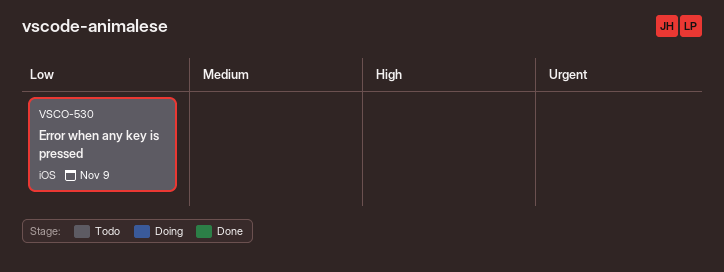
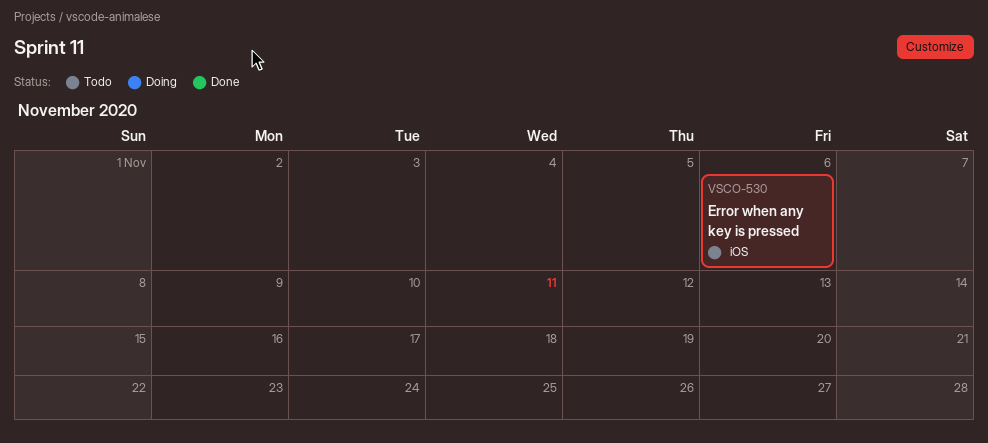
VSCO-530, due: Nov 9 -> Nov 6

